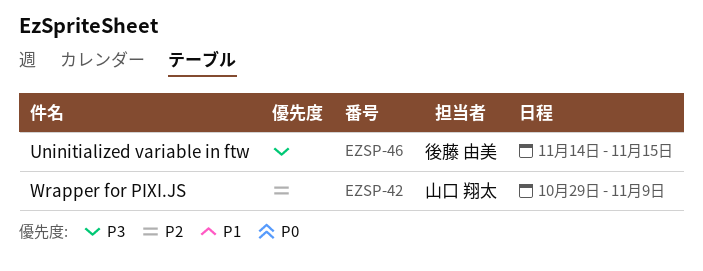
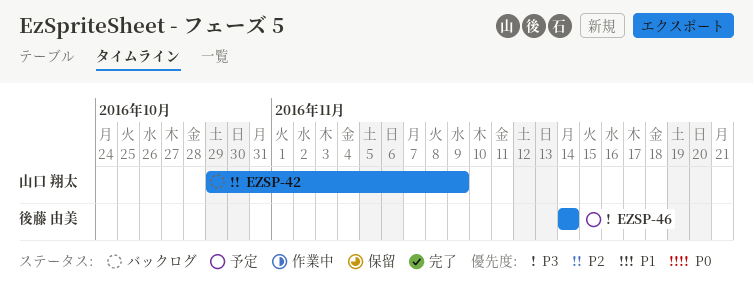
EZSP-46, due: Nov 15 -> Nov 14

